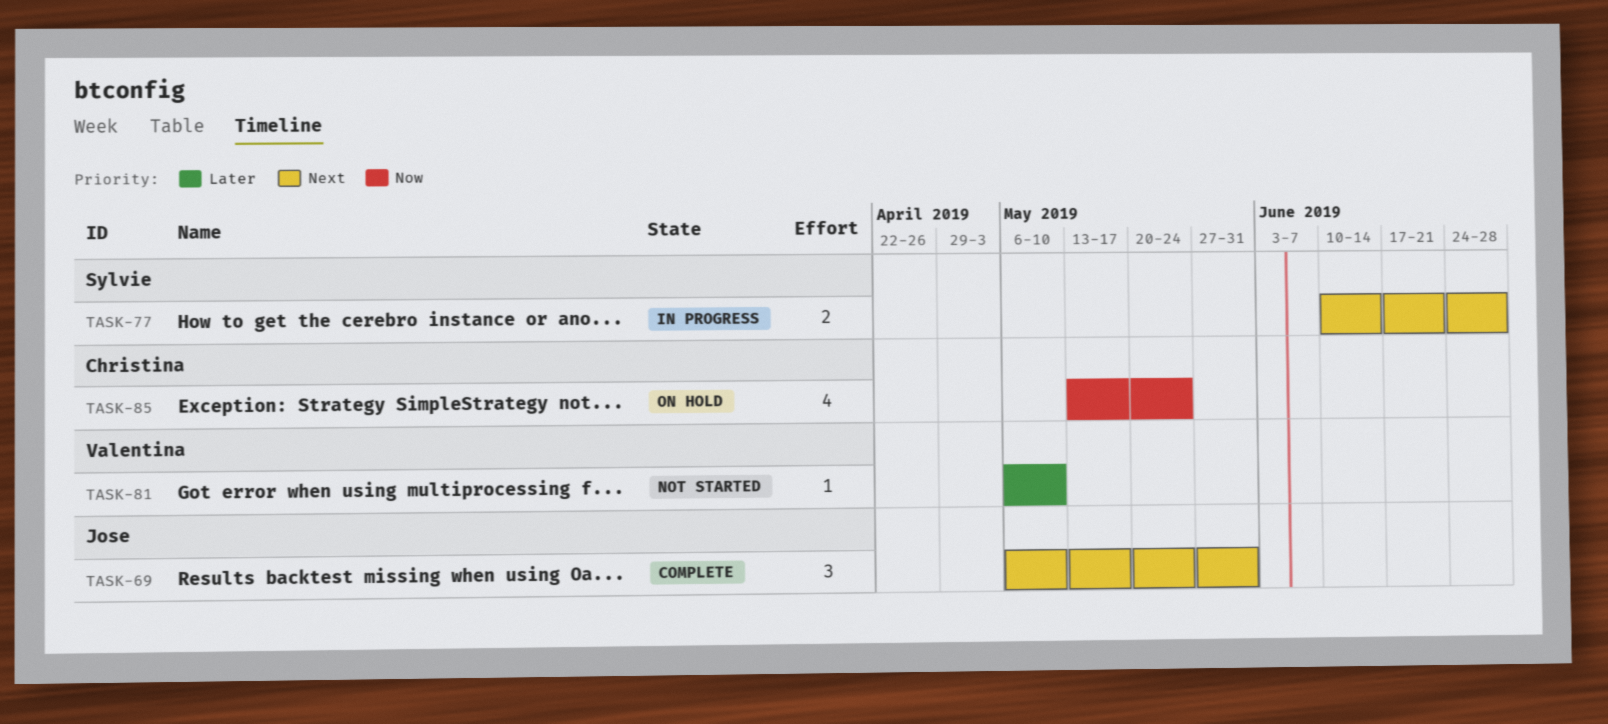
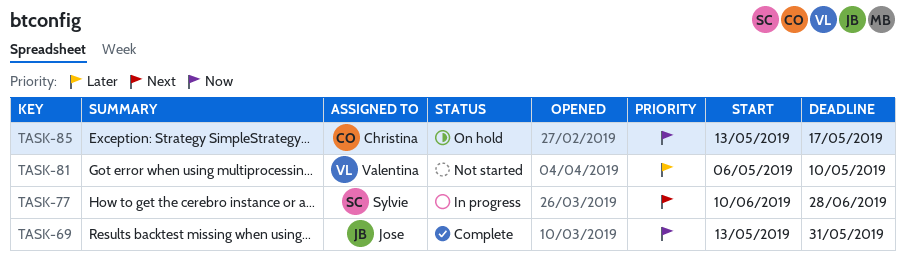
TASK-69, priority: Next -> Now
TASK-69, start: May 6 -> May 13
TASK-85, due: May 24 -> May 17

